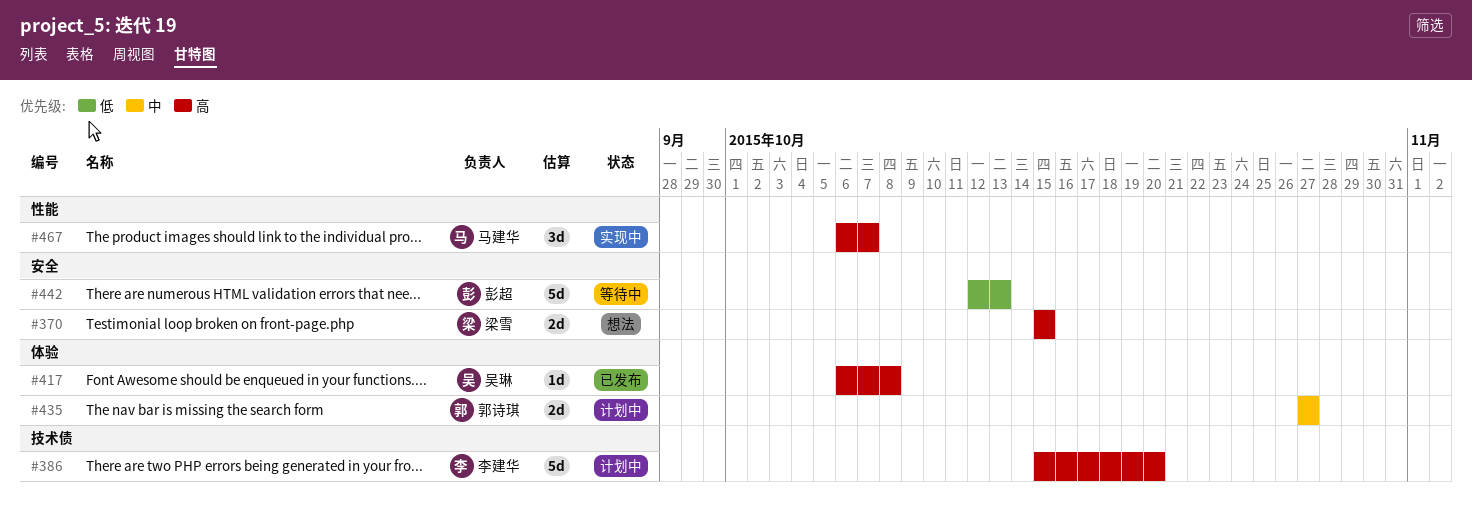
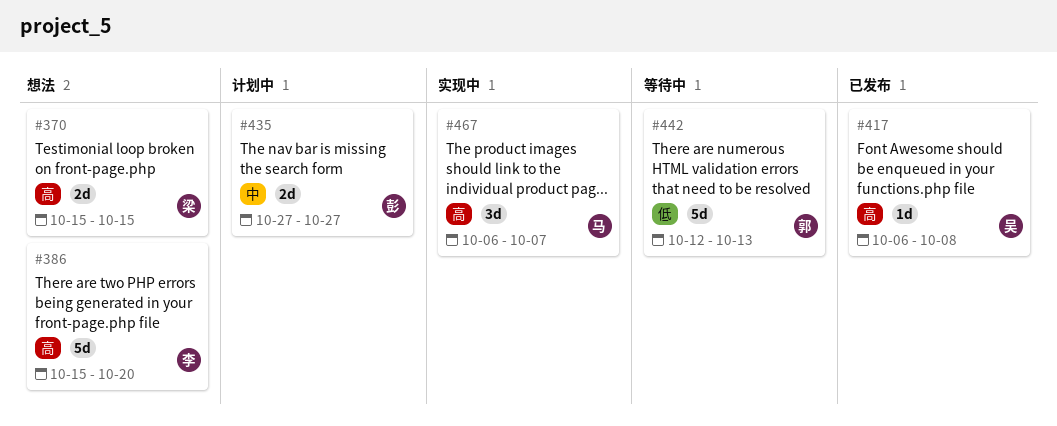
#386, status: 计划中 -> 想法
#435, owner: 郭诗琪 -> 彭超
#442, owner: 彭超 -> 郭诗琪

